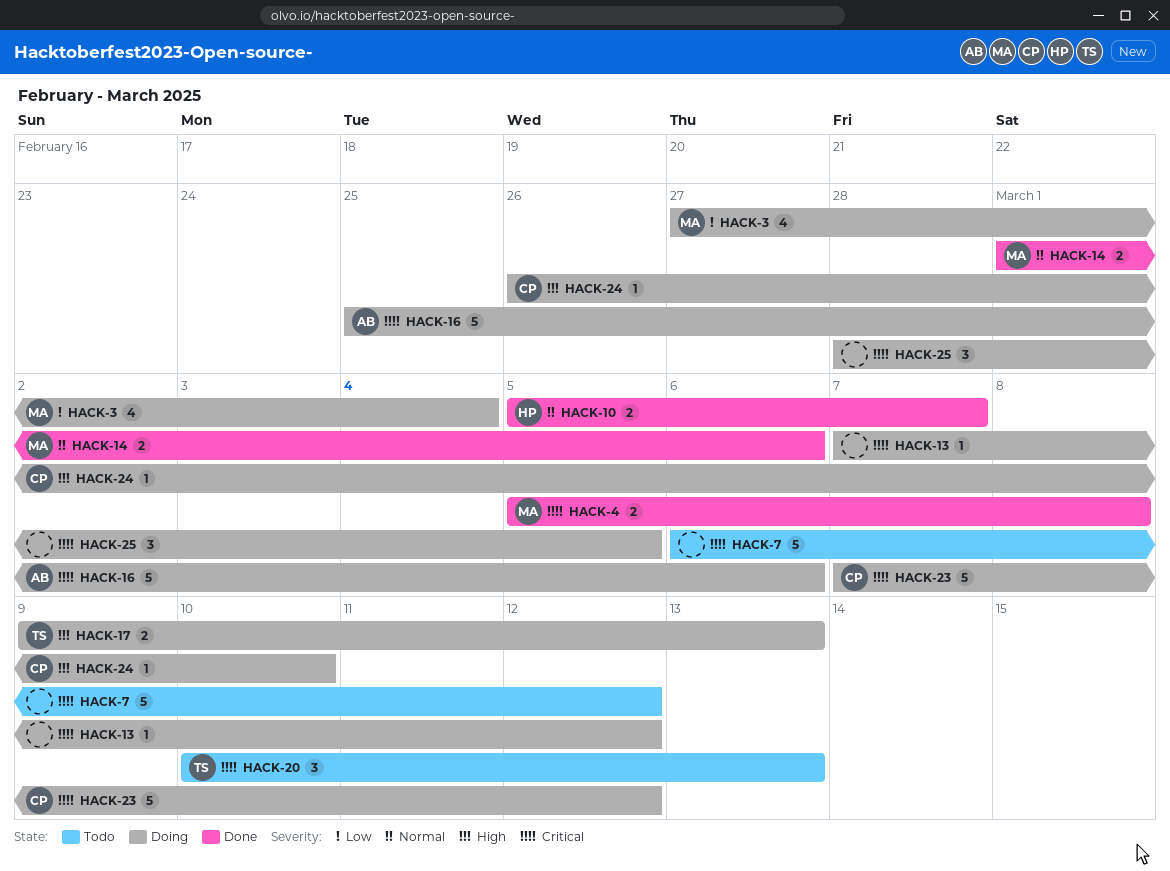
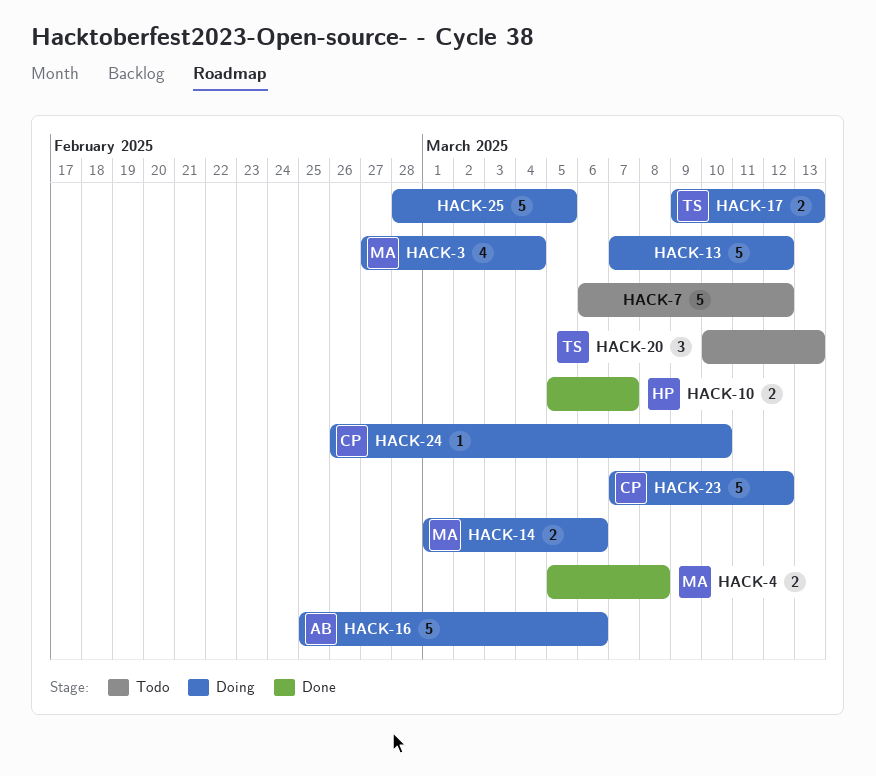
HACK-13, estimate: 1 -> 5
HACK-14, status: Done -> Doing
HACK-25, estimate: 3 -> 5

